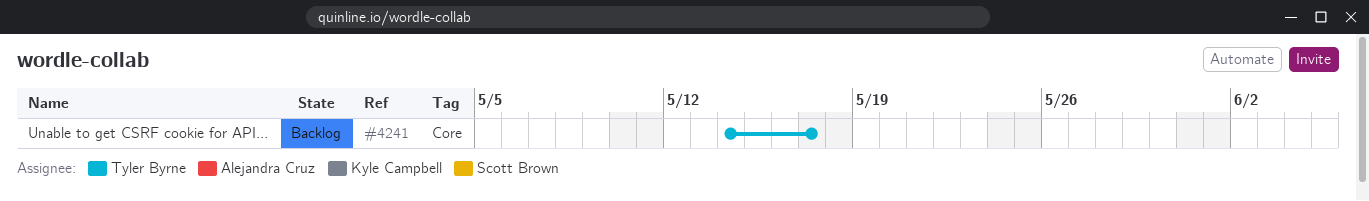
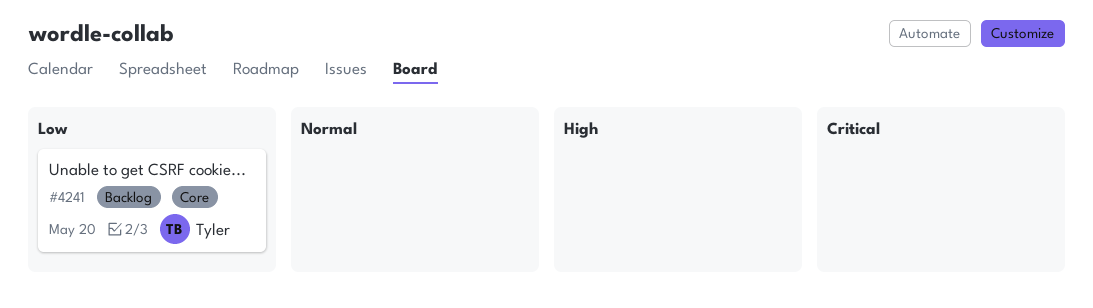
#4241, due: May 17 -> May 20

